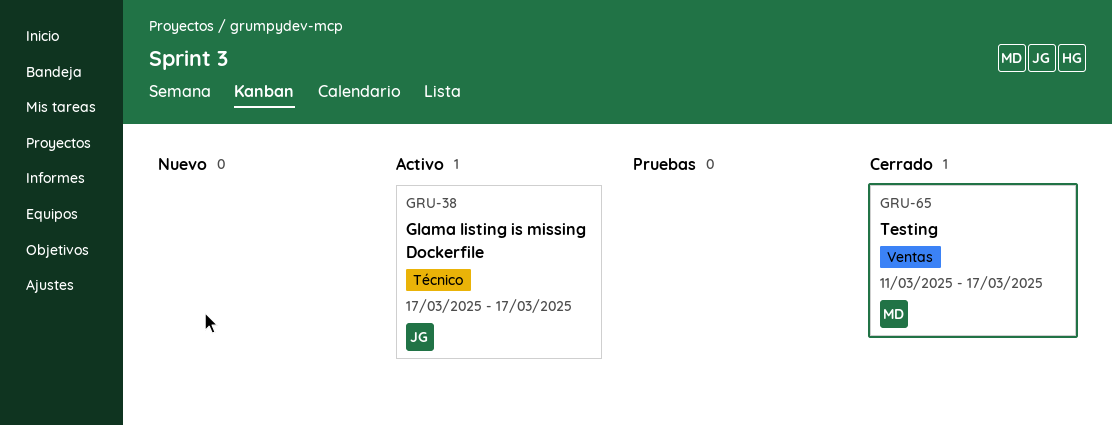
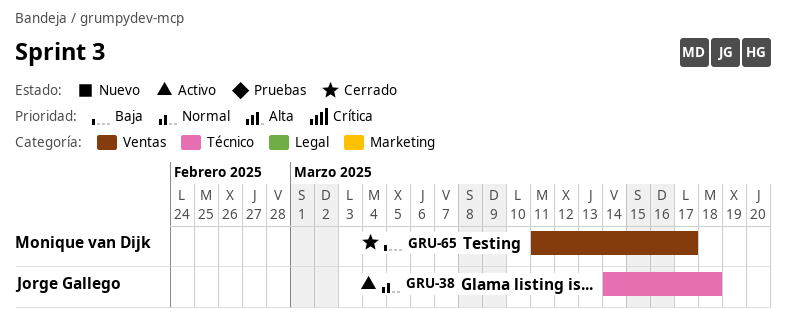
GRU-38, start: Mar 17 -> Mar 14
GRU-38, due: Mar 17 -> Mar 18

